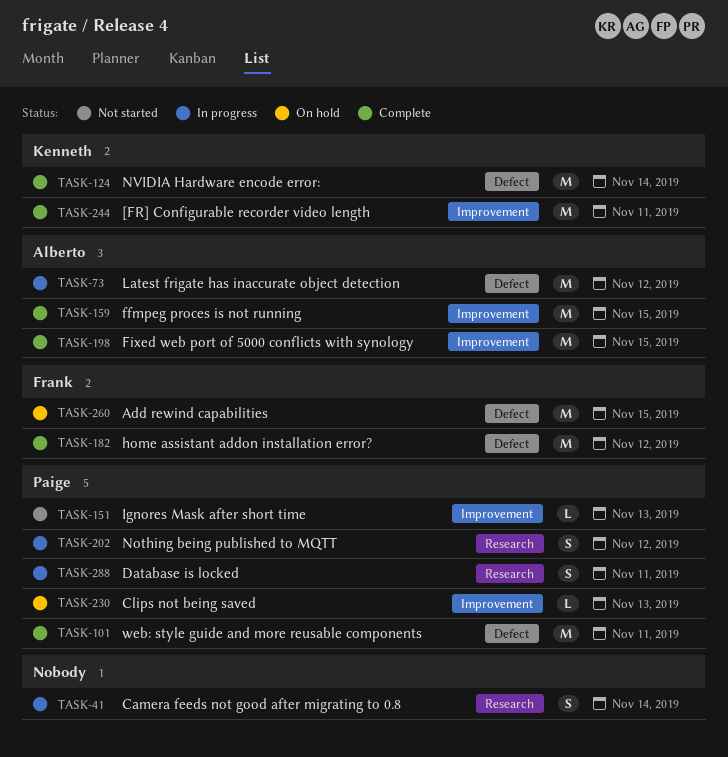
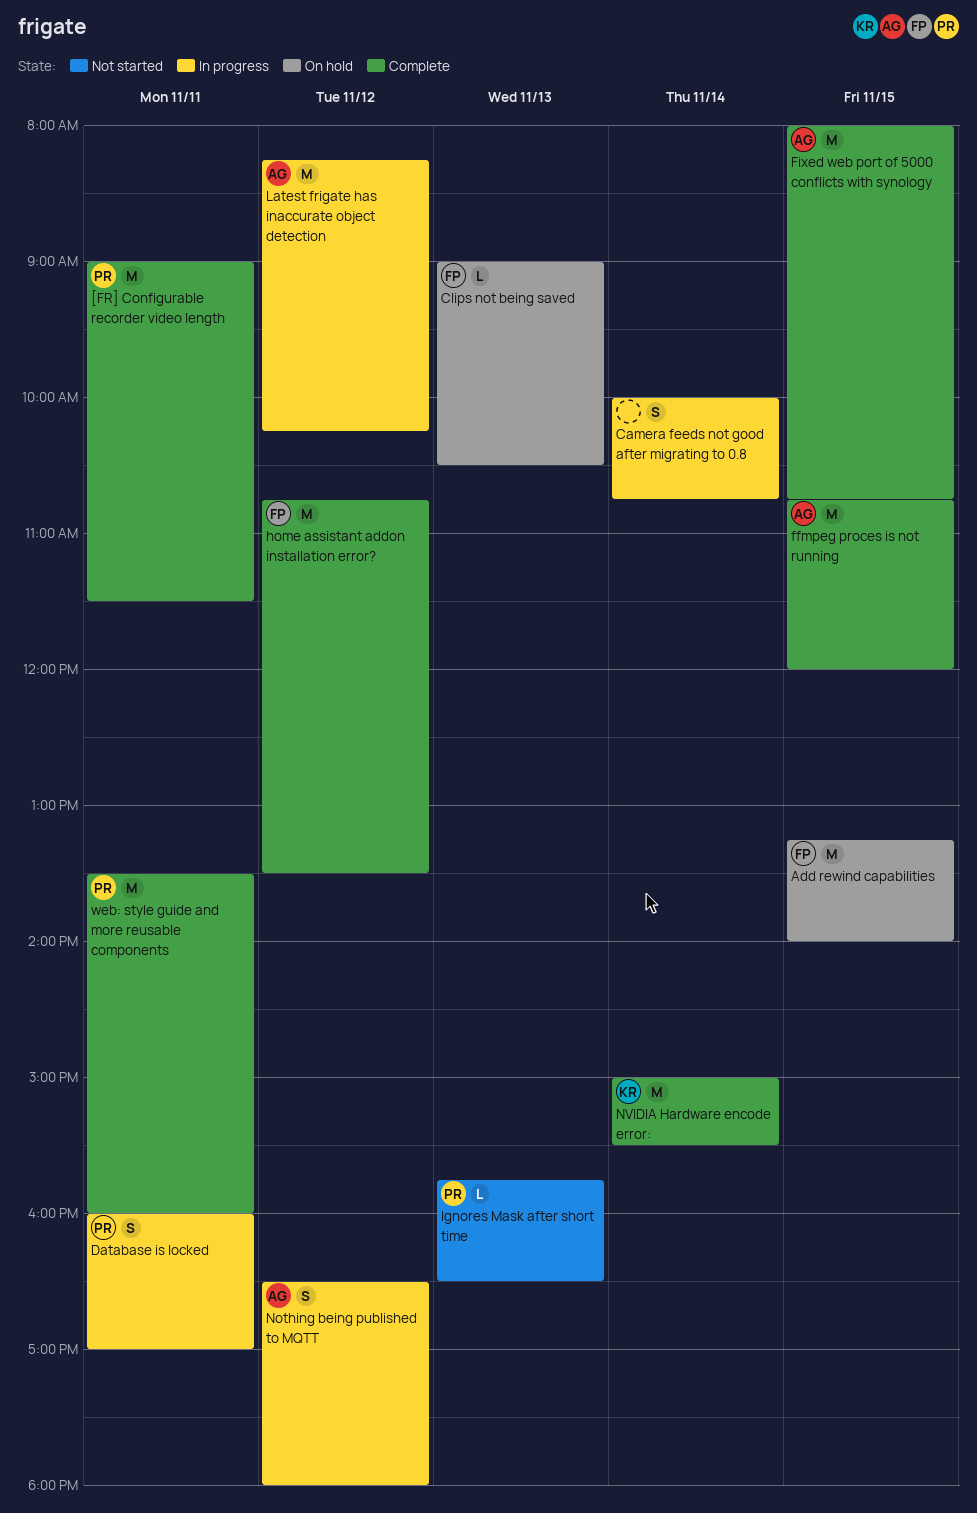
[FR] Configurable recorder video length, owner: Kenneth -> Paige
Clips not being saved, owner: Paige -> Frank
Nothing being published to MQTT, owner: Paige -> Alberto

